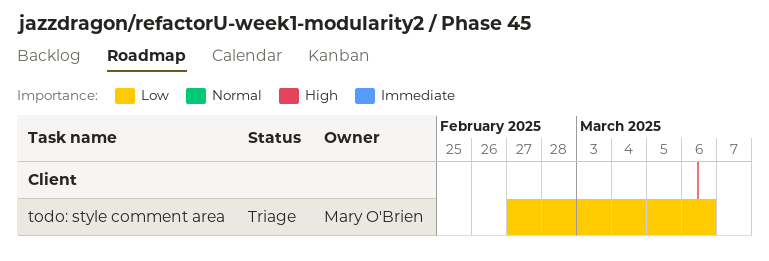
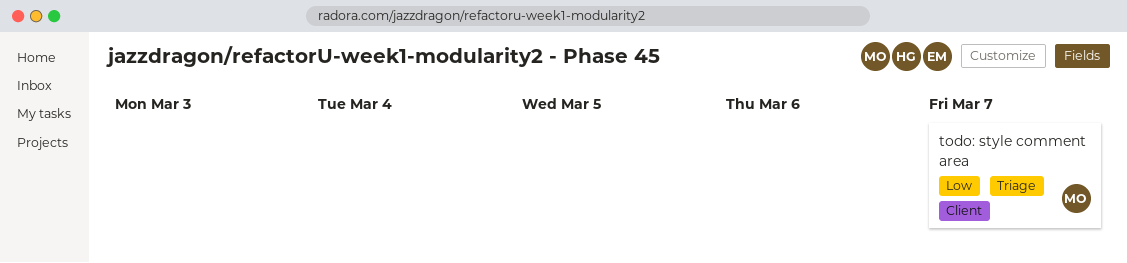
todo: style comment area, due: Mar 6 -> Mar 7

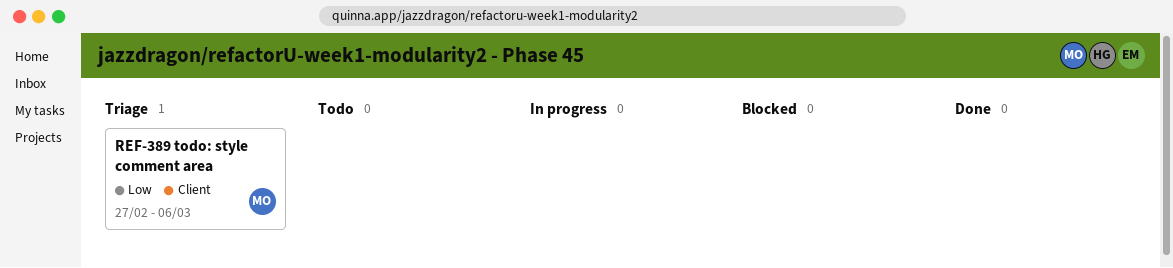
todo: style comment area, due: Mar 7 -> Mar 6

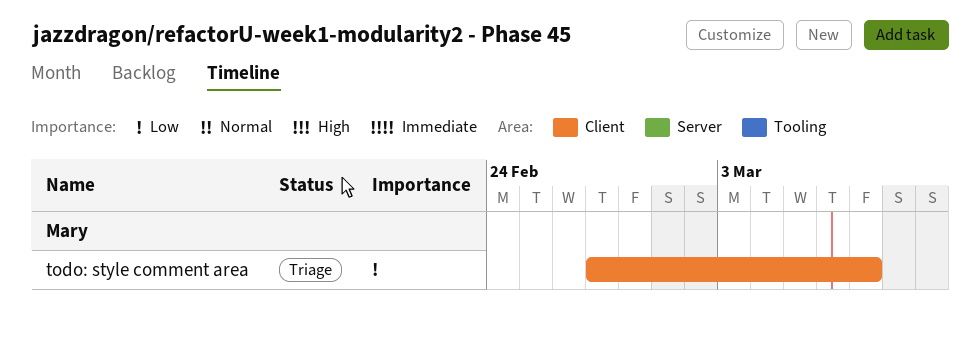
todo: style comment area, due: Mar 6 -> Mar 7

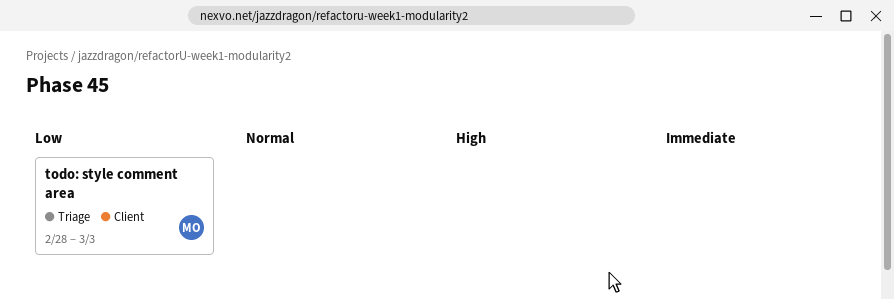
todo: style comment area, start: Feb 27 -> Feb 28
todo: style comment area, due: Mar 7 -> Mar 3

